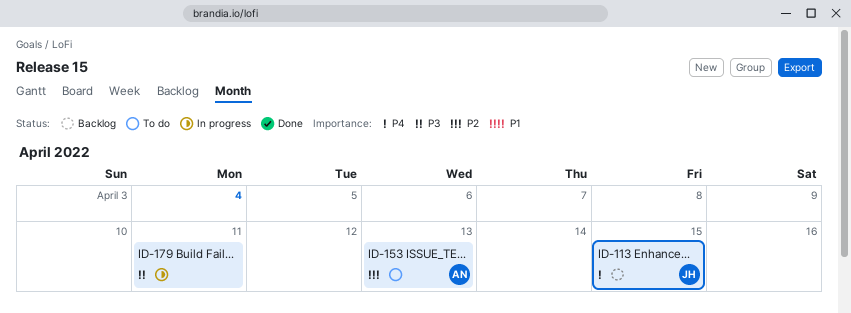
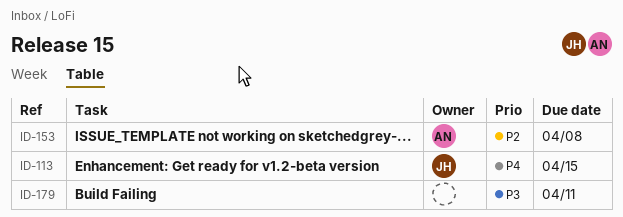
ID-153, due: Apr 13 -> Apr 8

